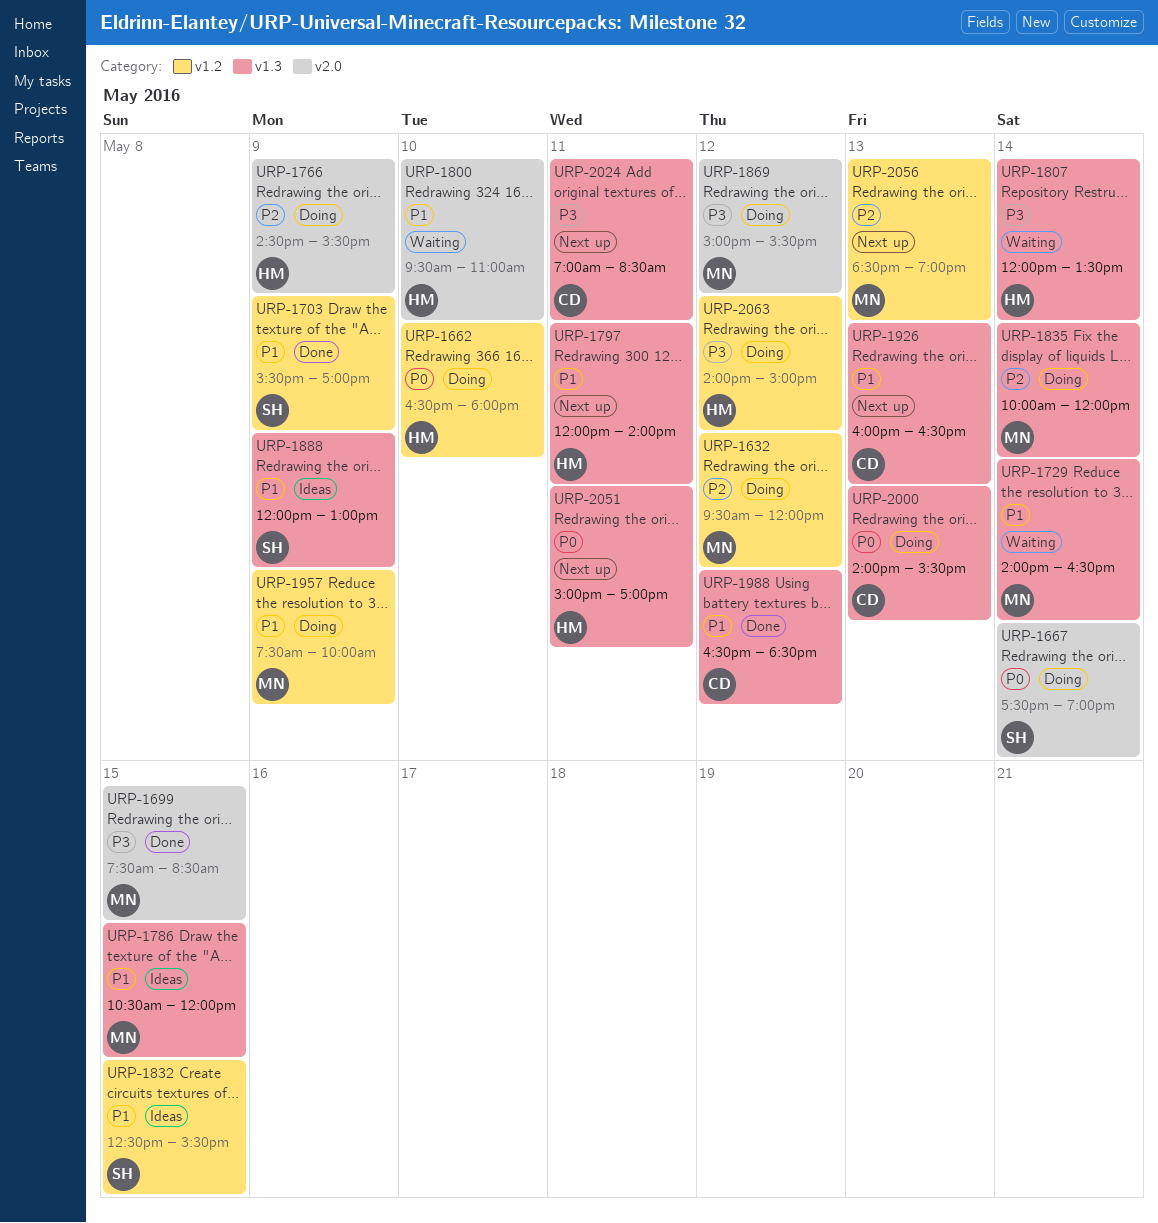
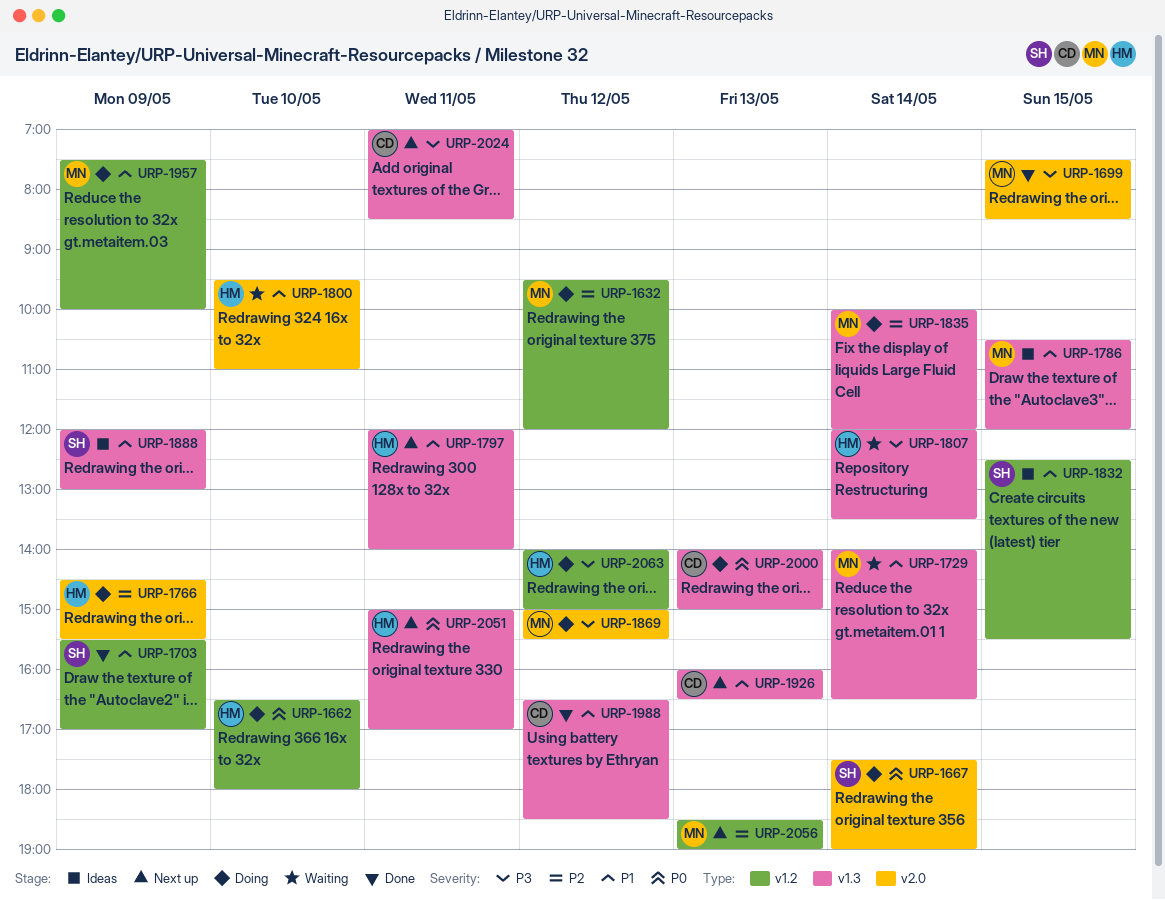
URP-2000, ends: 15:30 -> 15:00

